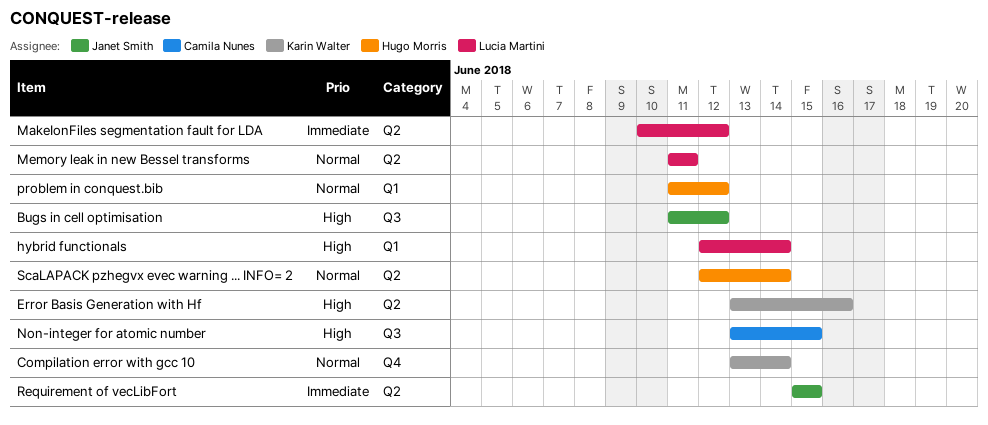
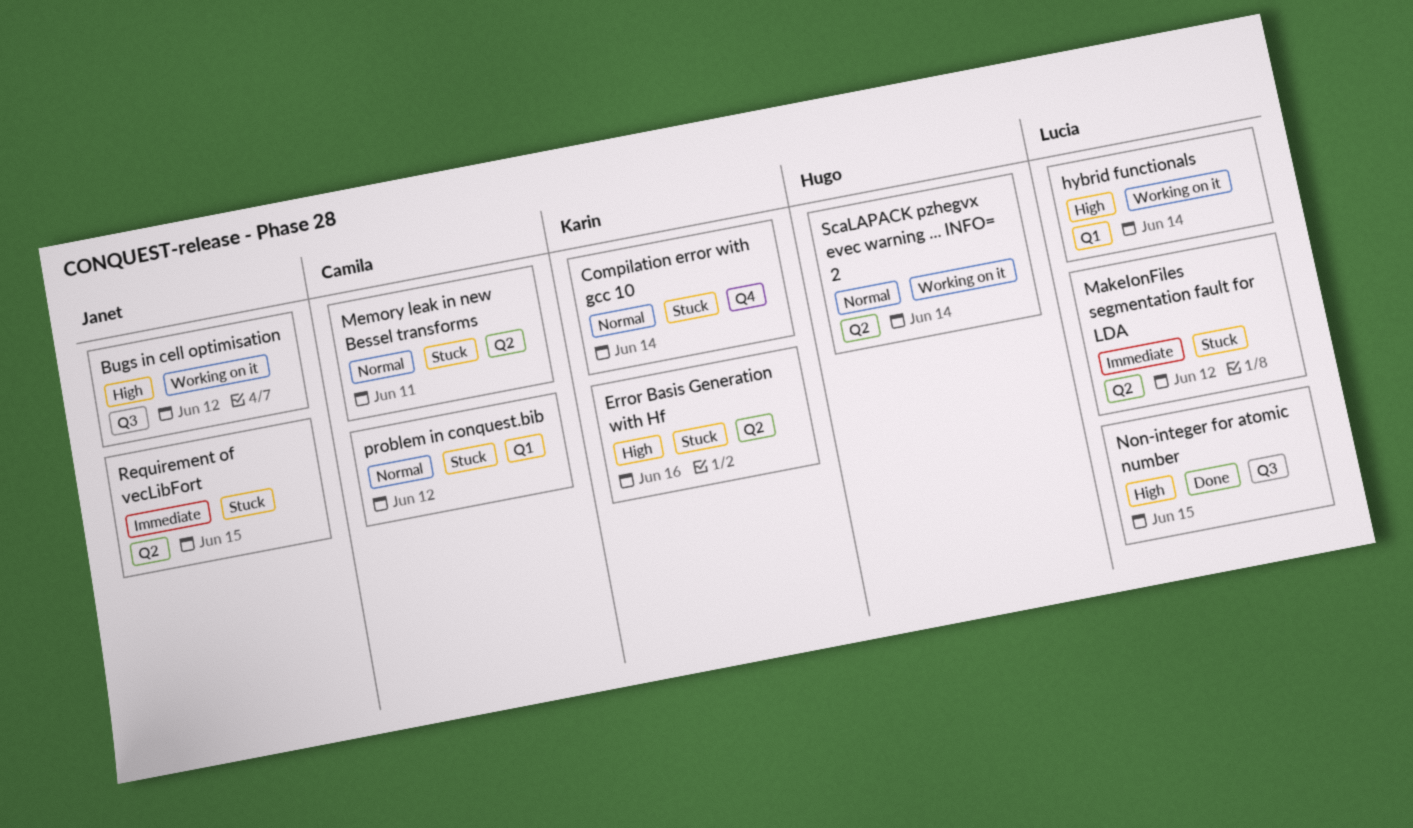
Memory leak in new Bessel transforms, owner: Lucia Martini -> Camila Nunes
Non-integer for atomic number, owner: Camila Nunes -> Lucia Martini
problem in conquest.bib, owner: Hugo Morris -> Camila Nunes

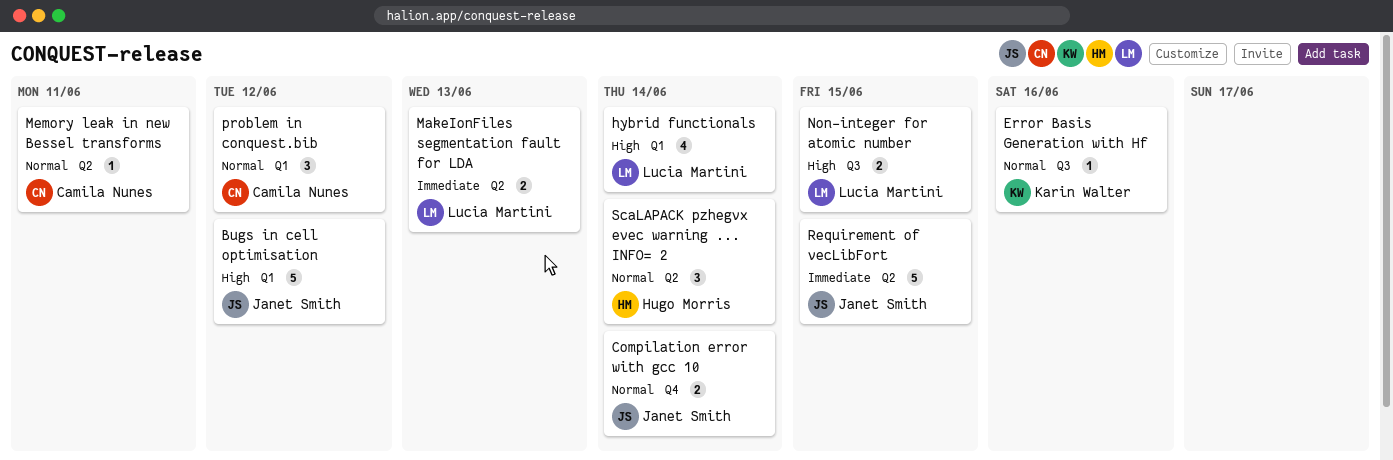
Bugs in cell optimisation, label: Q3 -> Q1
Compilation error with gcc 10, owner: Karin Walter -> Janet Smith
Error Basis Generation with Hf, priority: High -> Normal
Error Basis Generation with Hf, label: Q2 -> Q3
MakeIonFiles segmentation fault for LDA, due: Jun 12 -> Jun 13

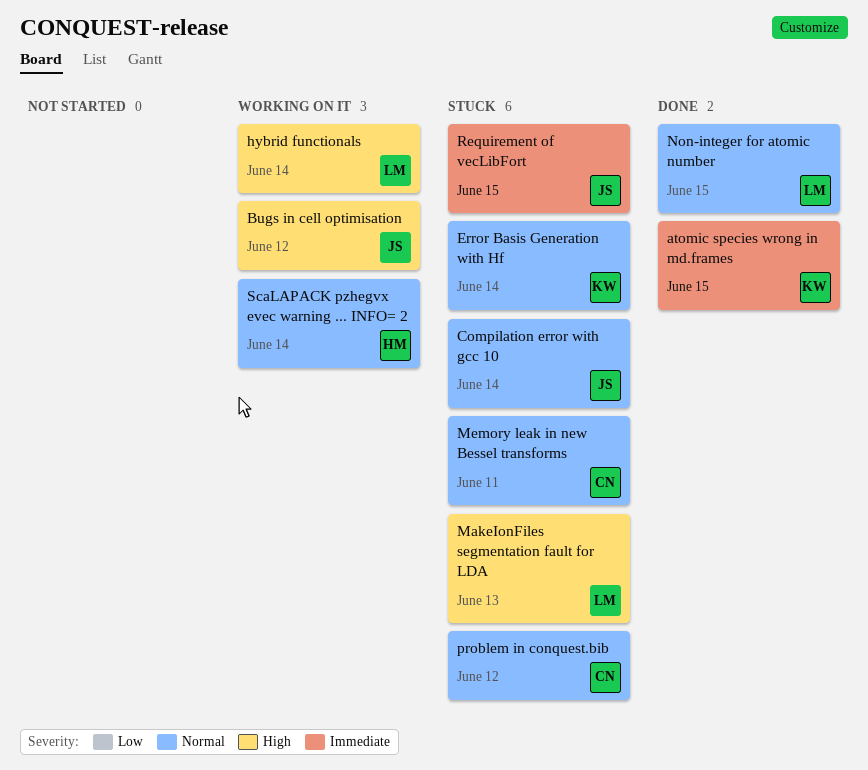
atomic species wrong in md.frames: none -> present
Error Basis Generation with Hf, due: Jun 16 -> Jun 14
MakeIonFiles segmentation fault for LDA, priority: Immediate -> High
Non-integer for atomic number, priority: High -> Normal

